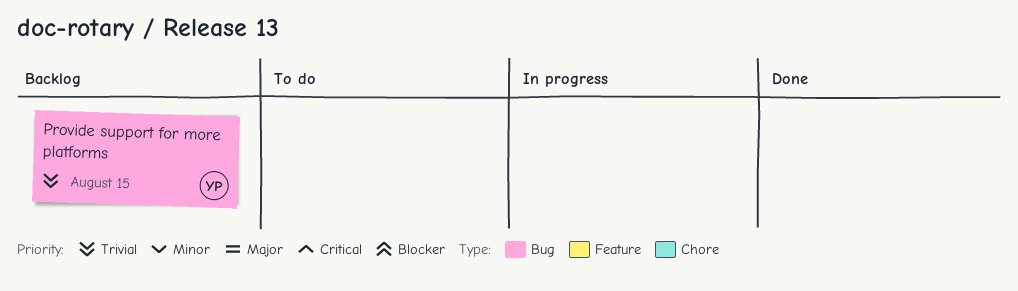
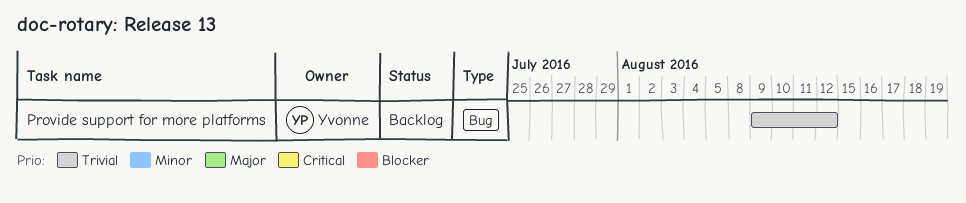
Provide support for more platforms, due: Aug 15 -> Aug 12

